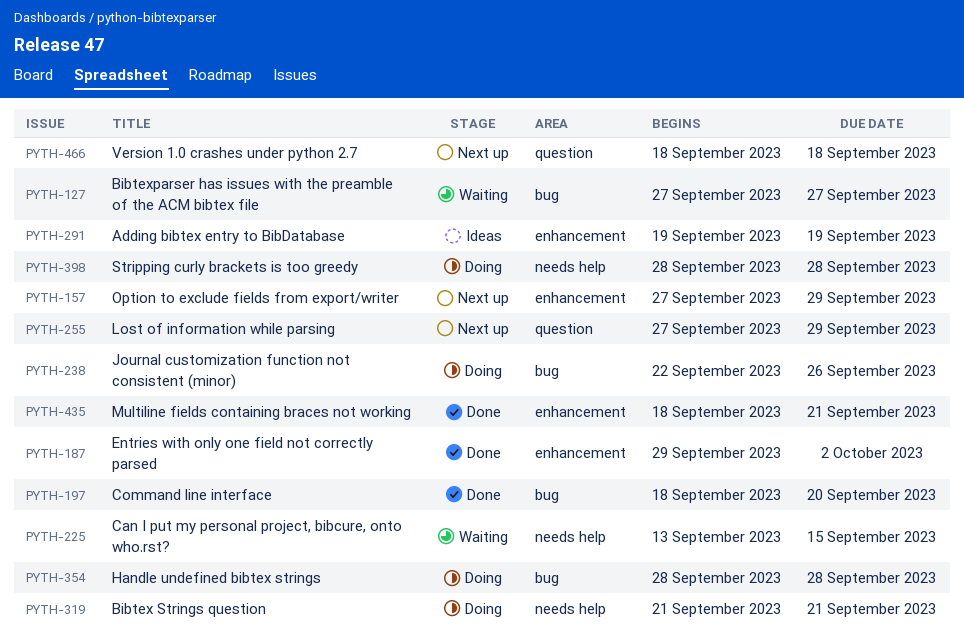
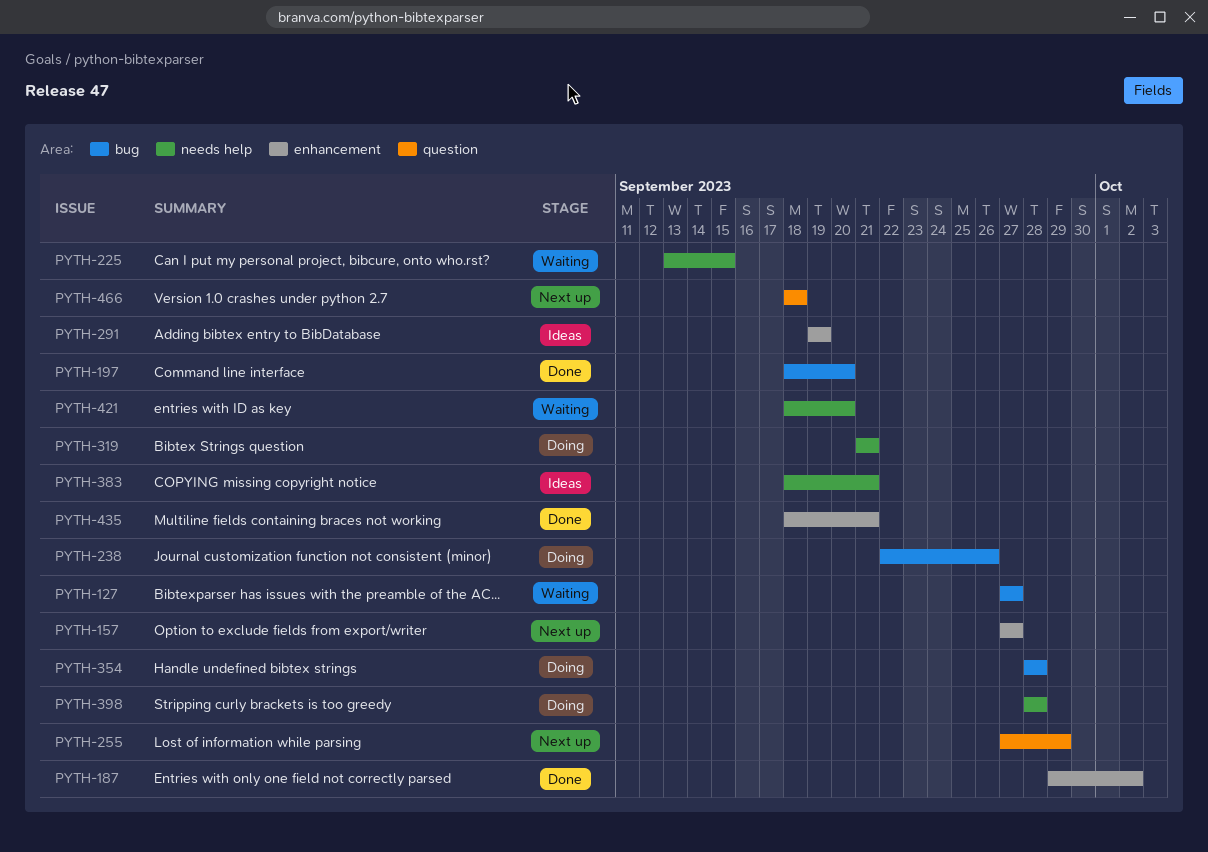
PYTH-157, due: Sep 29 -> Sep 27
PYTH-383: none -> present
PYTH-421: none -> present

